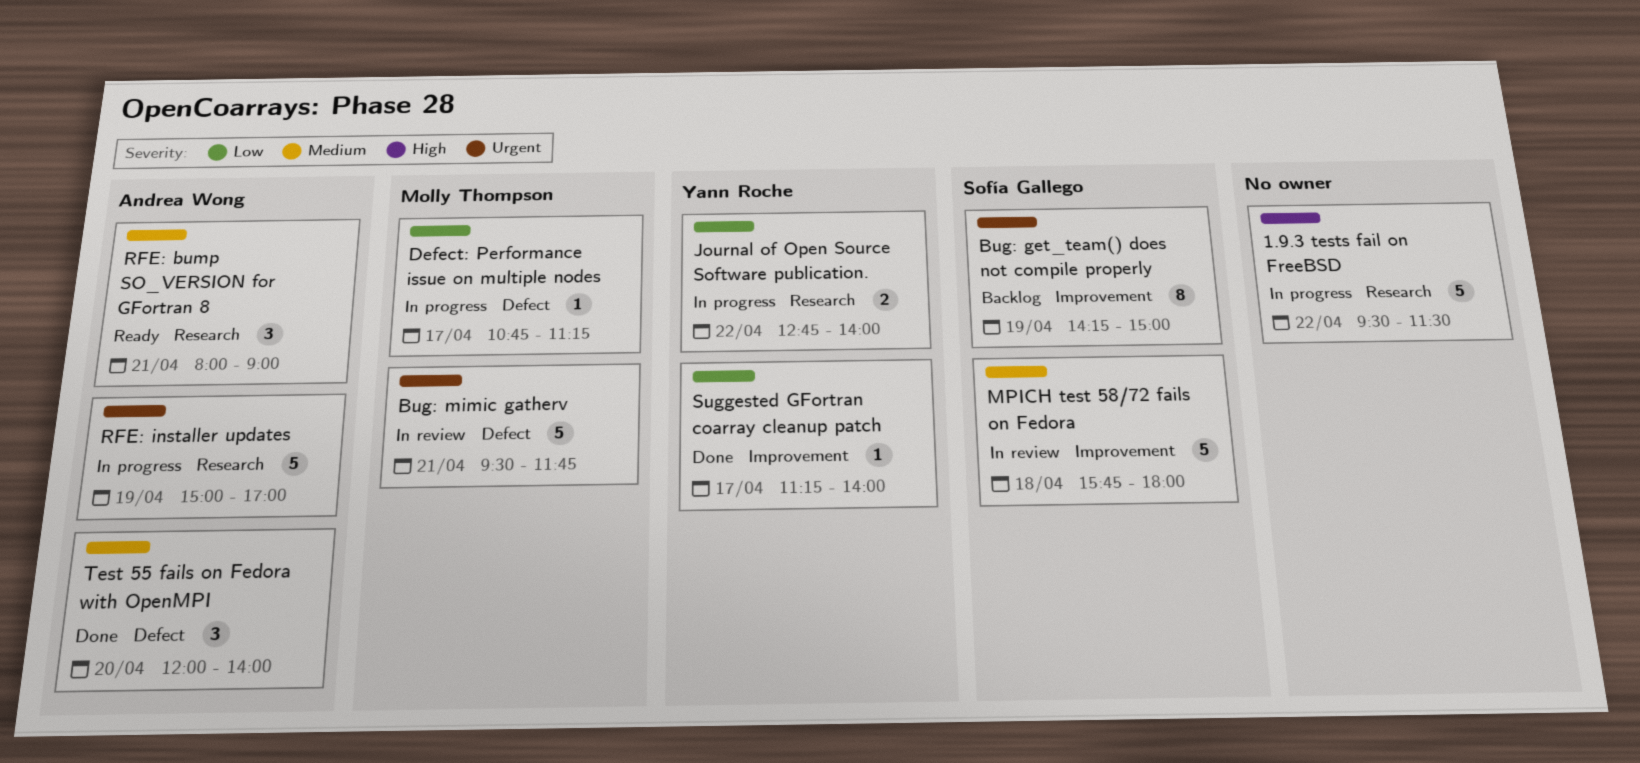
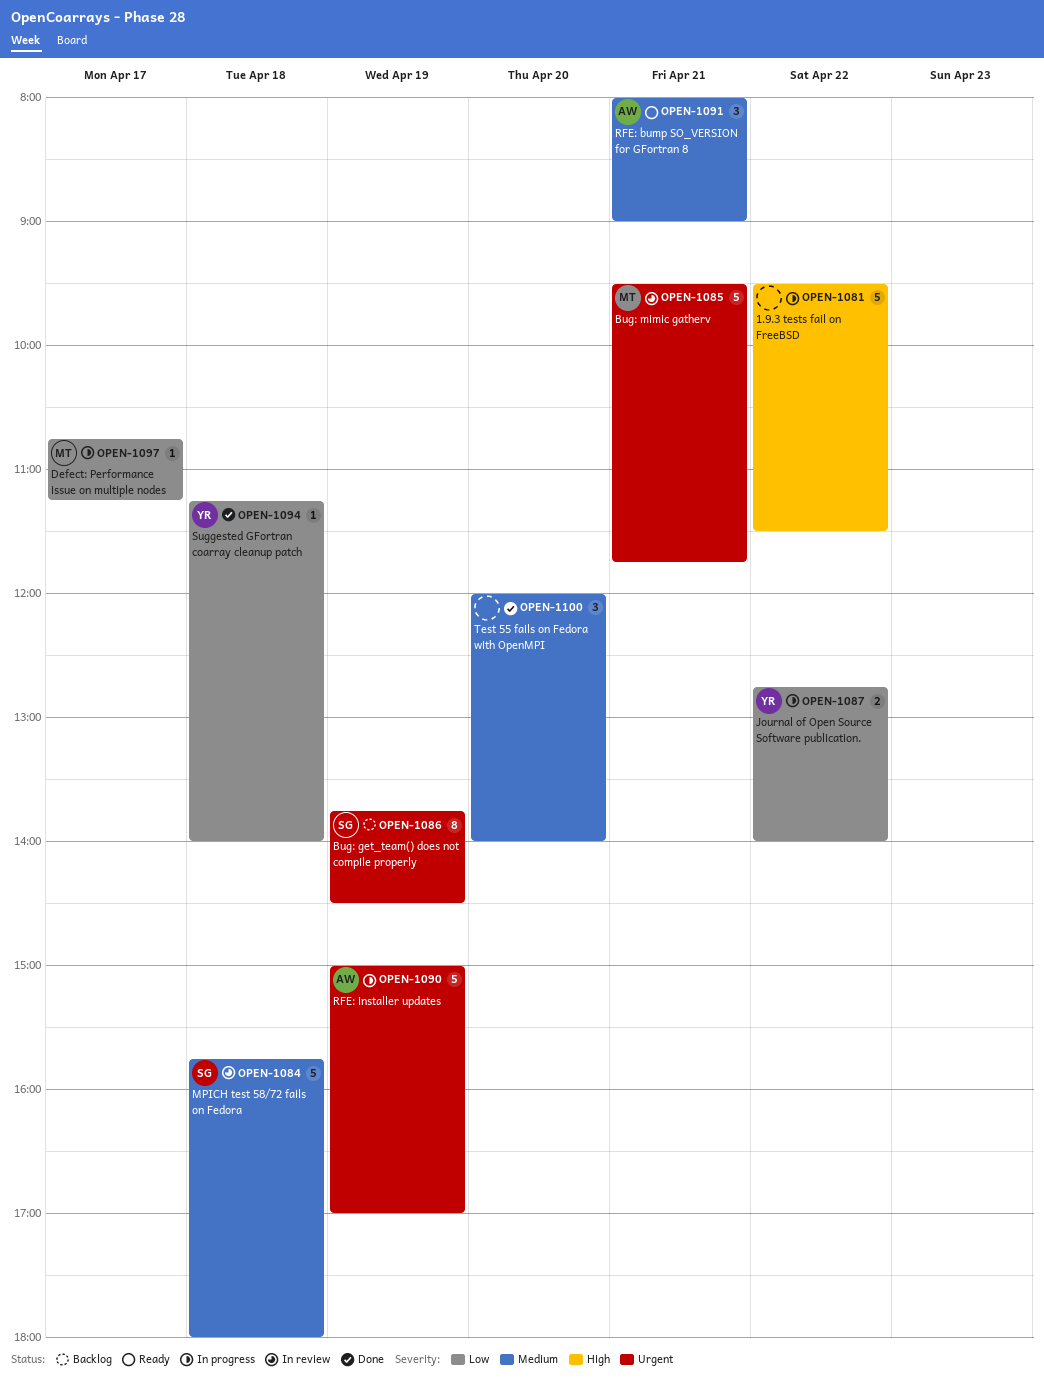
Bug: get_team() does not compile properly, begins: 14:15 -> 13:45
Bug: get_team() does not compile properly, ends: 15:00 -> 14:30
Suggested GFortran coarray cleanup patch, day: Apr 17 -> Apr 18
Test 55 fails on Fedora with OpenMPI, owner: Andrea Wong -> none

